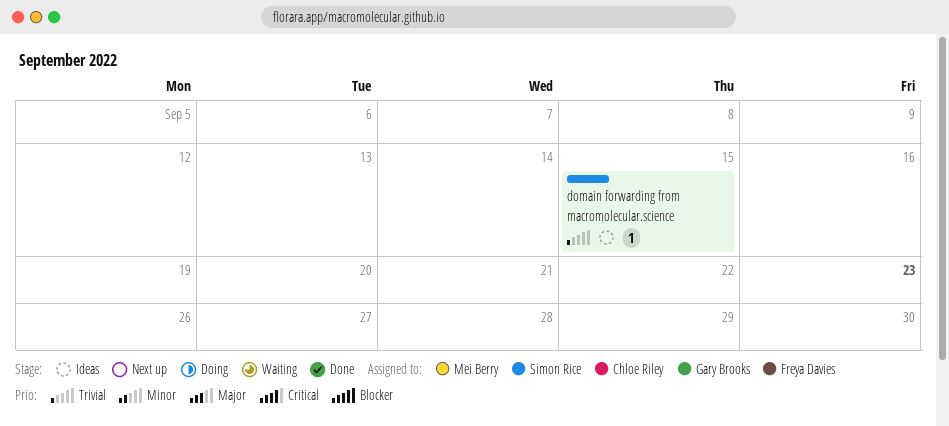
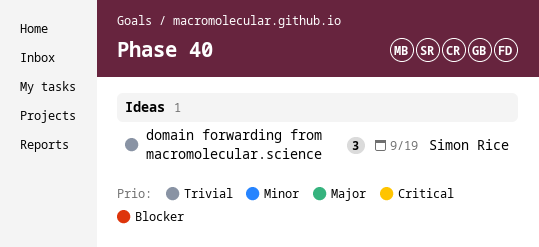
domain forwarding from macromolecular.science, estimate: 1 -> 3
domain forwarding from macromolecular.science, due: Sep 15 -> Sep 19

